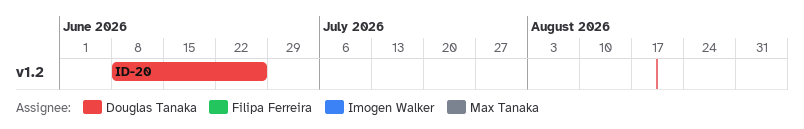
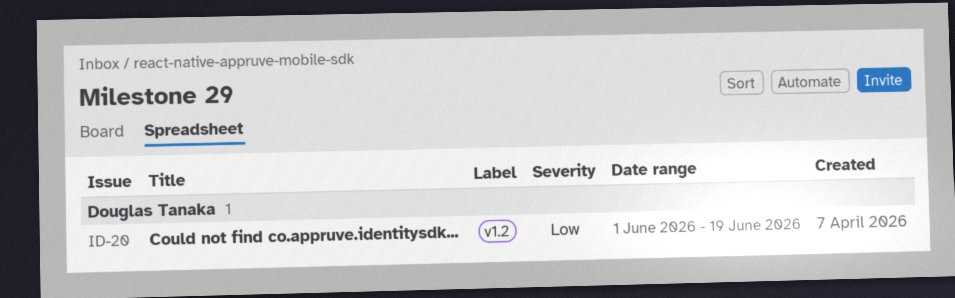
ID-20, start: Jun 8 -> Jun 1
ID-20, due: Jun 26 -> Jun 19

